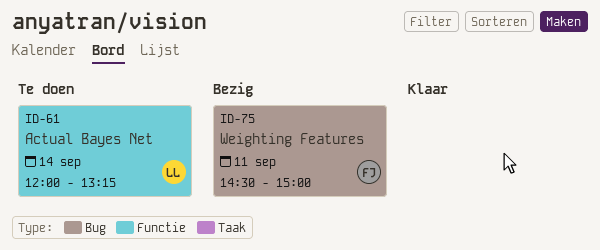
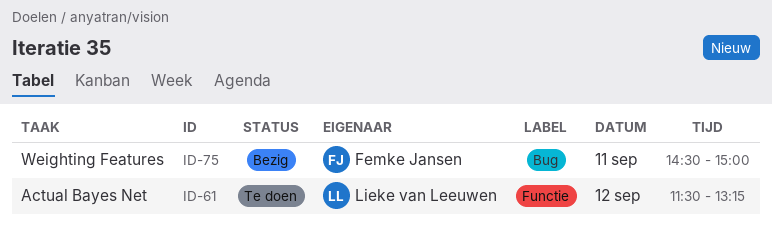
ID-61, day: Sep 14 -> Sep 12
ID-61, begins: 12:00 -> 11:30

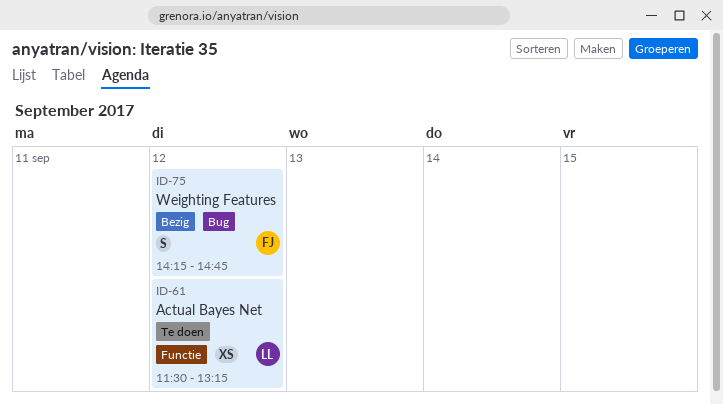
ID-75, day: Sep 11 -> Sep 12
ID-75, begins: 14:30 -> 14:15
ID-75, ends: 15:00 -> 14:45

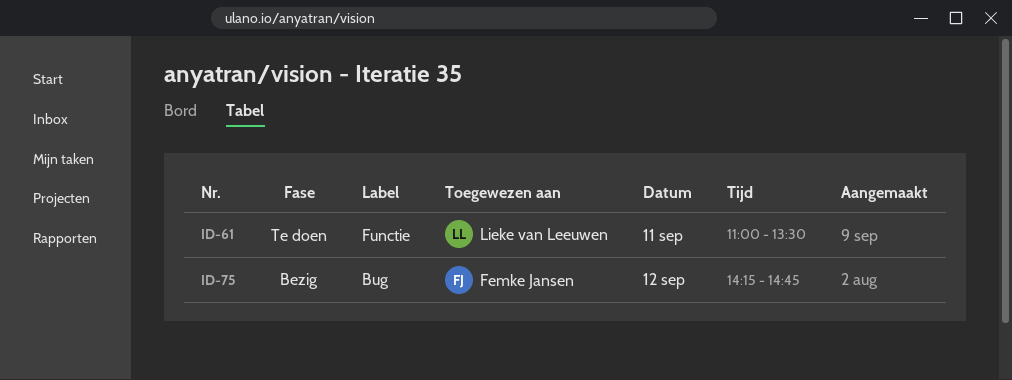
ID-61, day: Sep 12 -> Sep 11
ID-61, begins: 11:30 -> 11:00
ID-61, ends: 13:15 -> 13:30

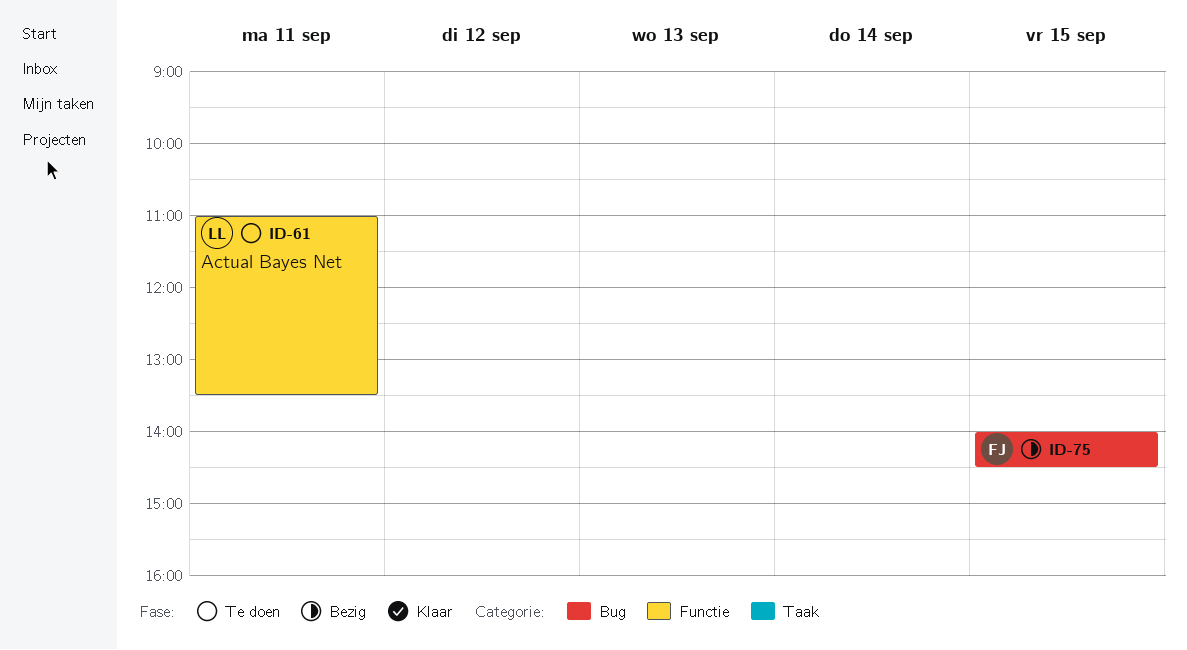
ID-75, day: Sep 12 -> Sep 15
ID-75, begins: 14:15 -> 14:00
ID-75, ends: 14:45 -> 14:30

